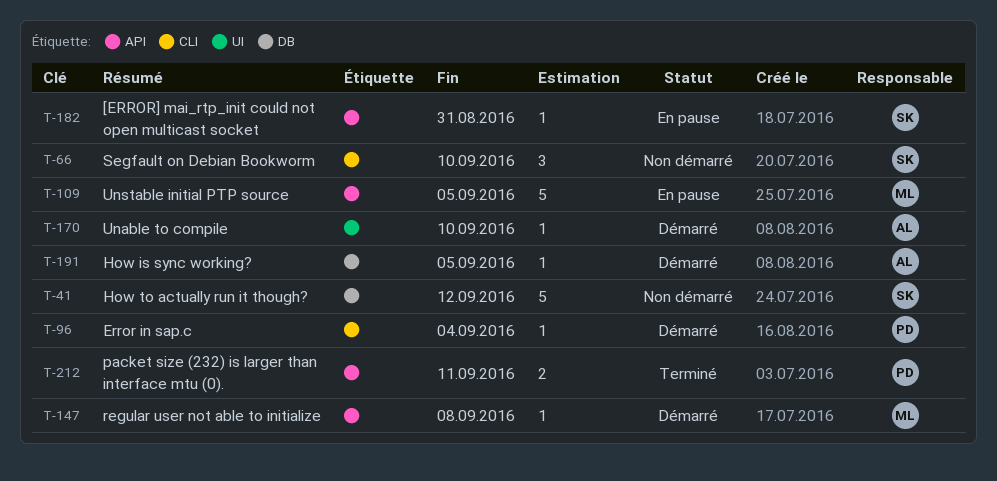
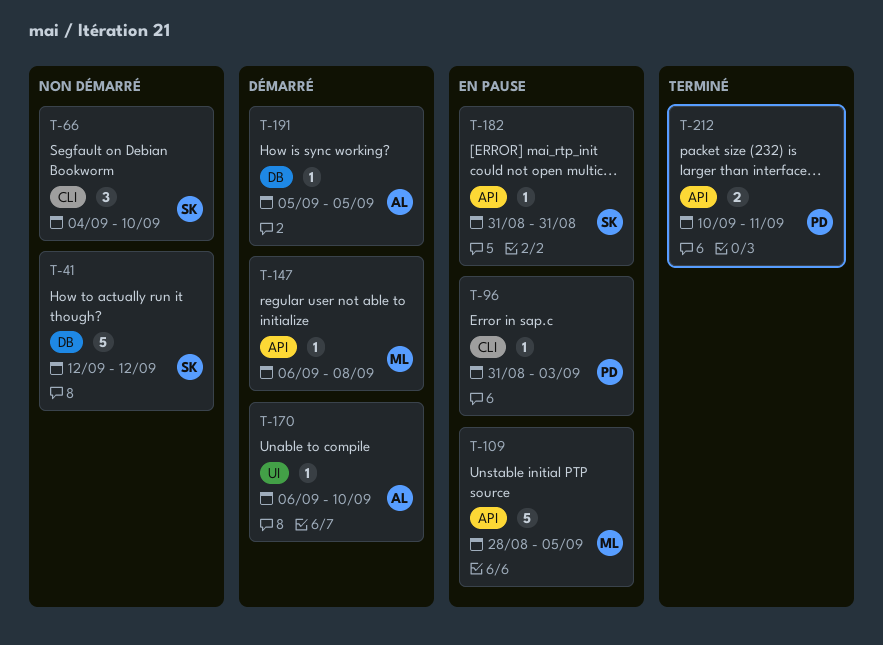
T-96, status: Démarré -> En pause
T-96, due: Sep 4 -> Sep 3

